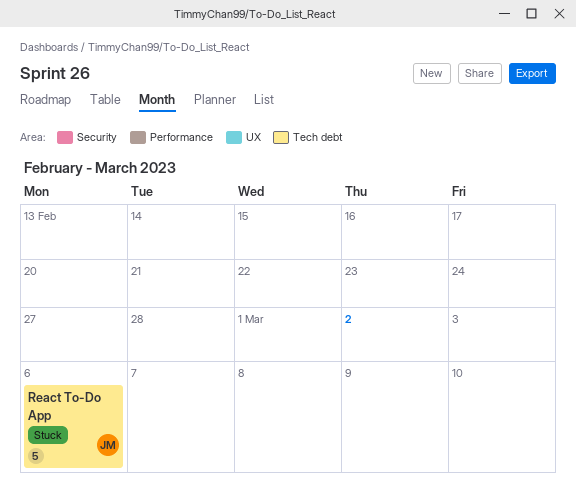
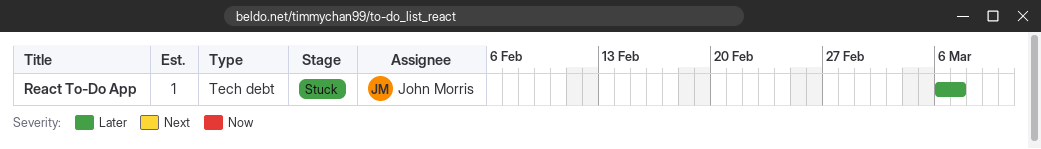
React To-Do App, estimate: 5 -> 1
React To-Do App, due: Mar 6 -> Mar 7

